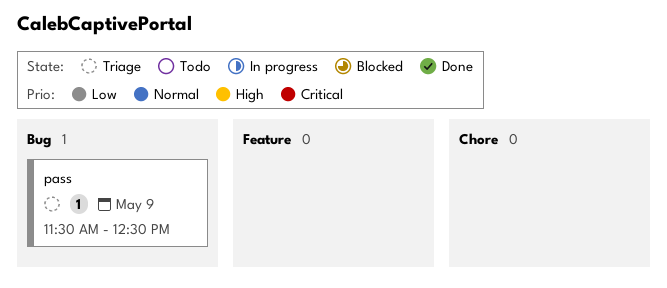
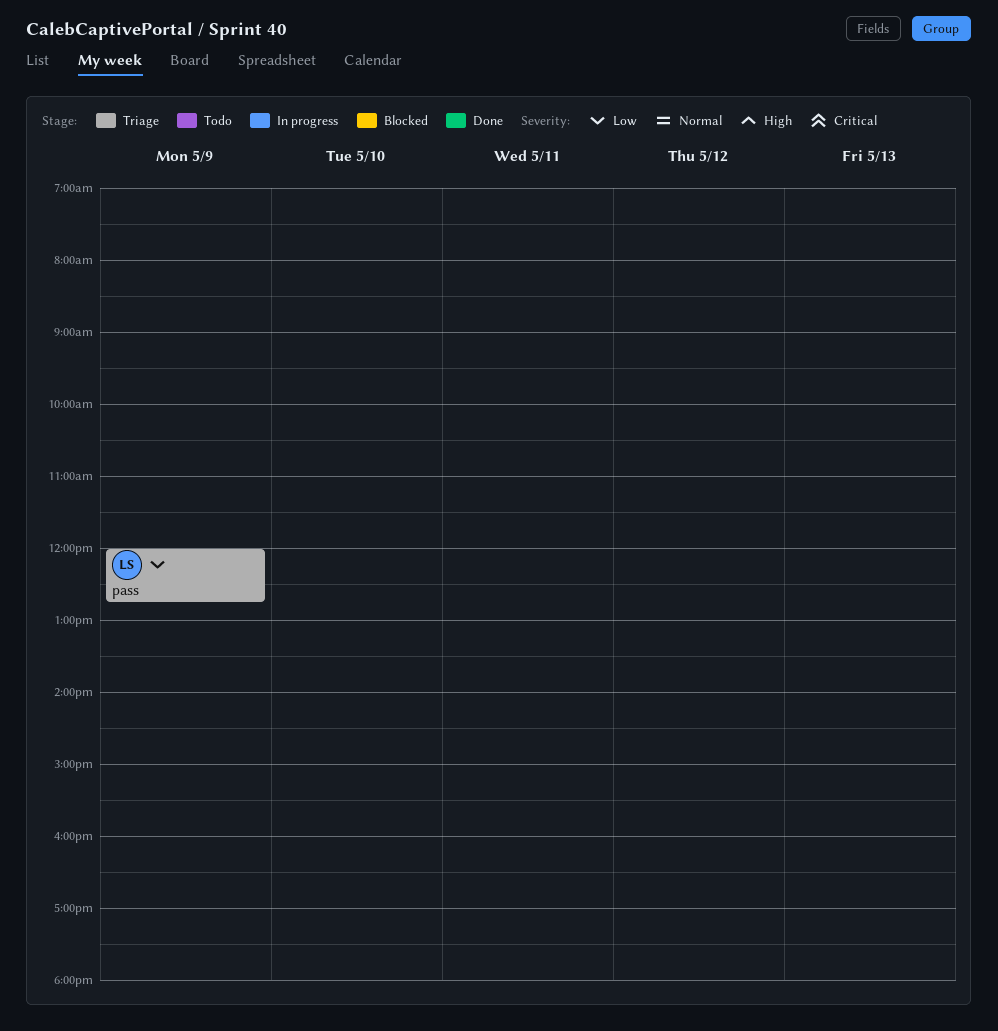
pass, begins: 11:30 -> 12:00
pass, ends: 12:30 -> 12:45

